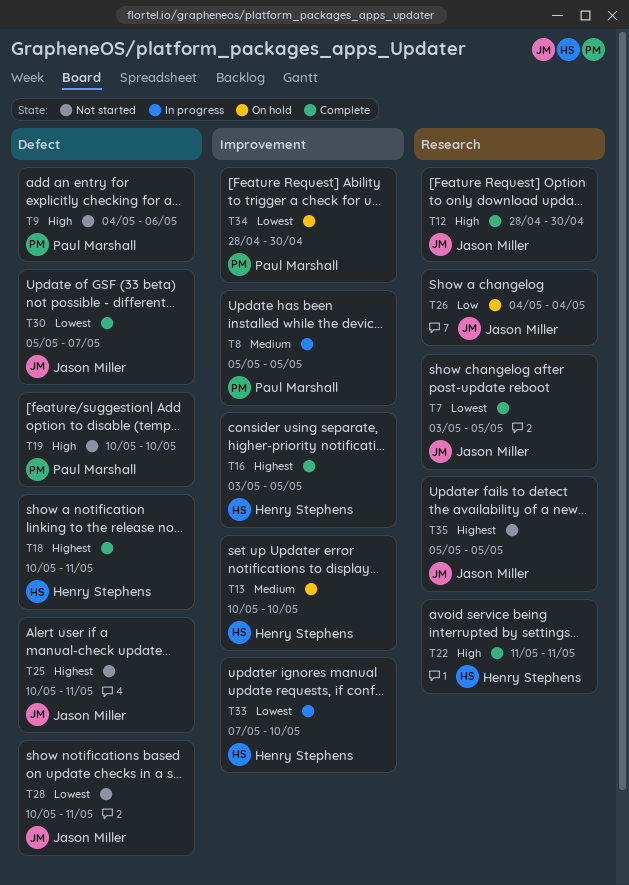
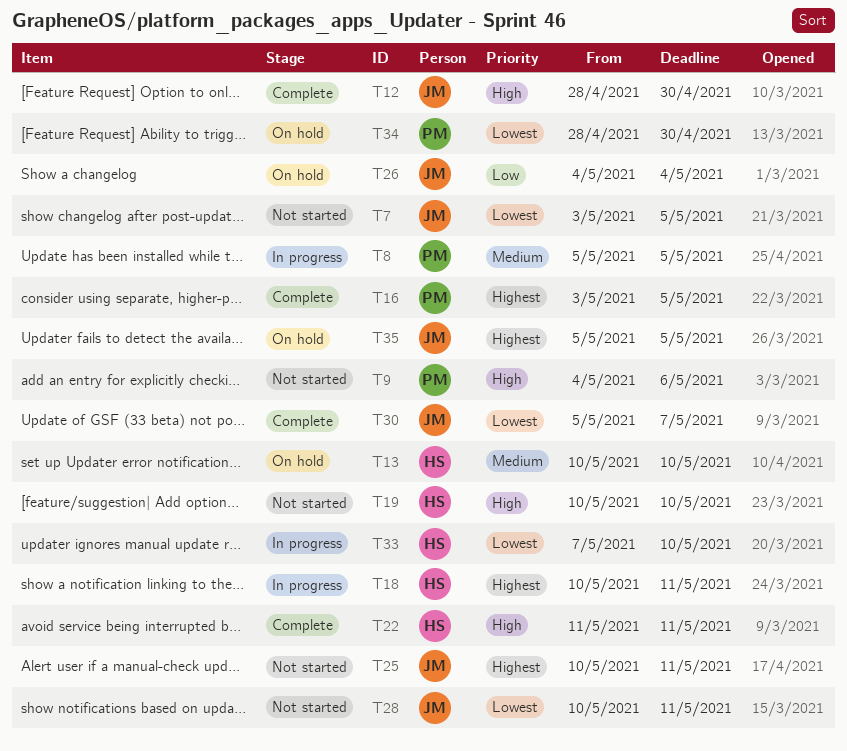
T7, status: Complete -> Not started
T16, owner: Henry Stephens -> Paul Marshall
T18, status: Complete -> In progress
T19, owner: Paul Marshall -> Henry Stephens
T35, status: Not started -> On hold

